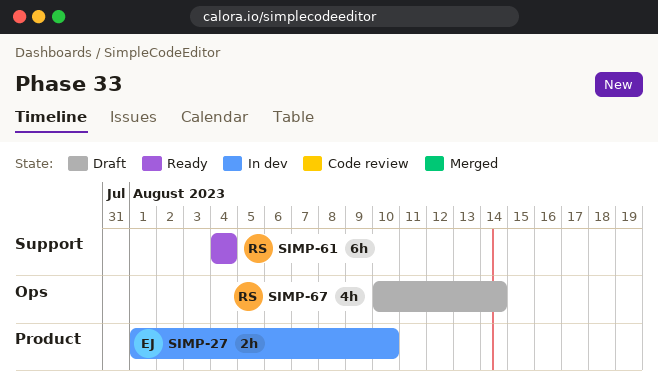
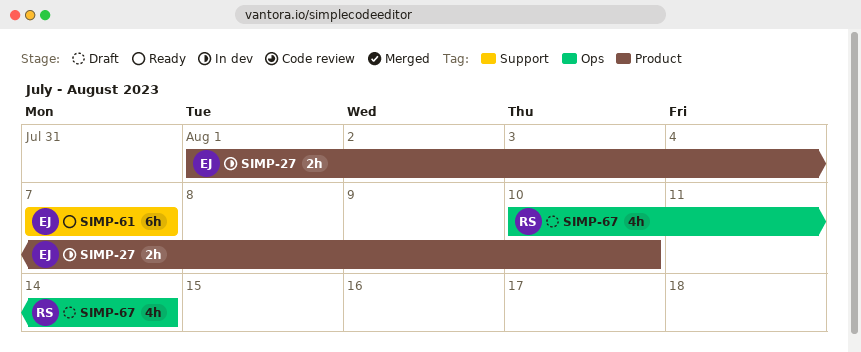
SIMP-61, owner: RS -> EJ
SIMP-61, start: Aug 4 -> Aug 7
SIMP-61, due: Aug 4 -> Aug 7

